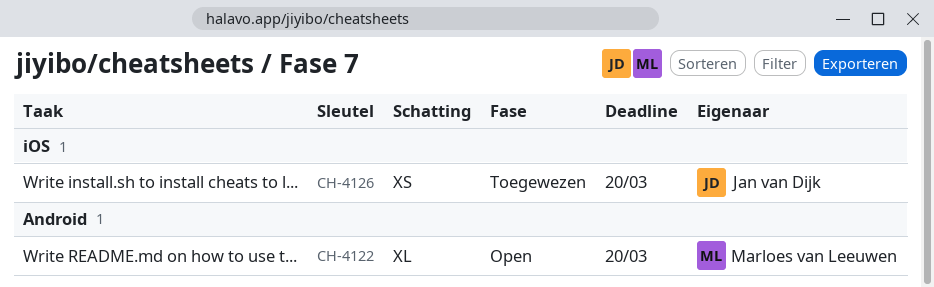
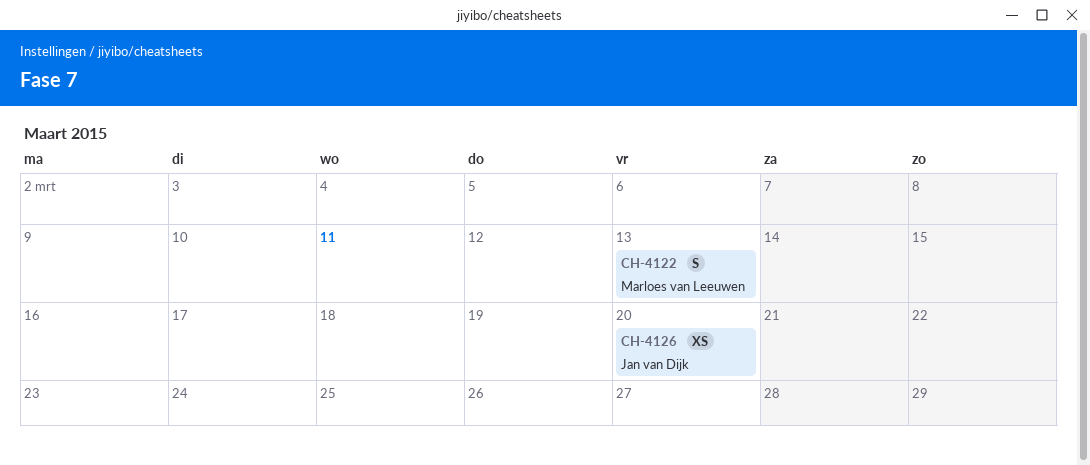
CH-4122, estimate: XL -> S
CH-4122, due: Mar 20 -> Mar 13

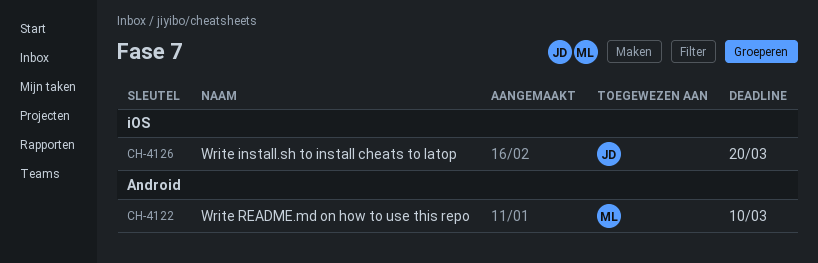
CH-4122, due: Mar 13 -> Mar 10

